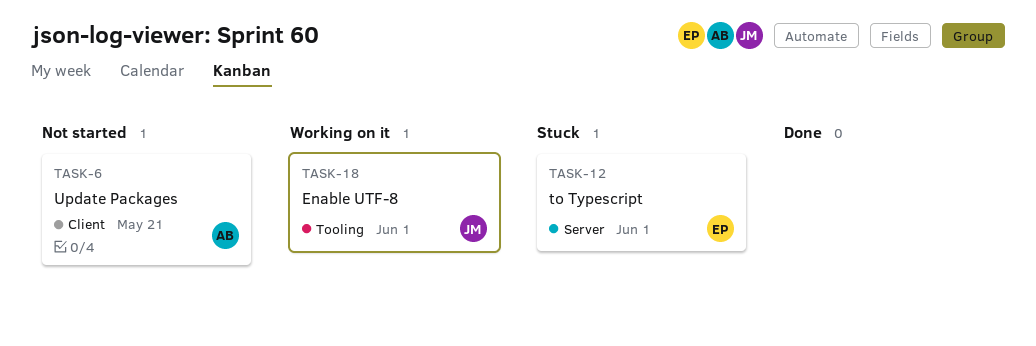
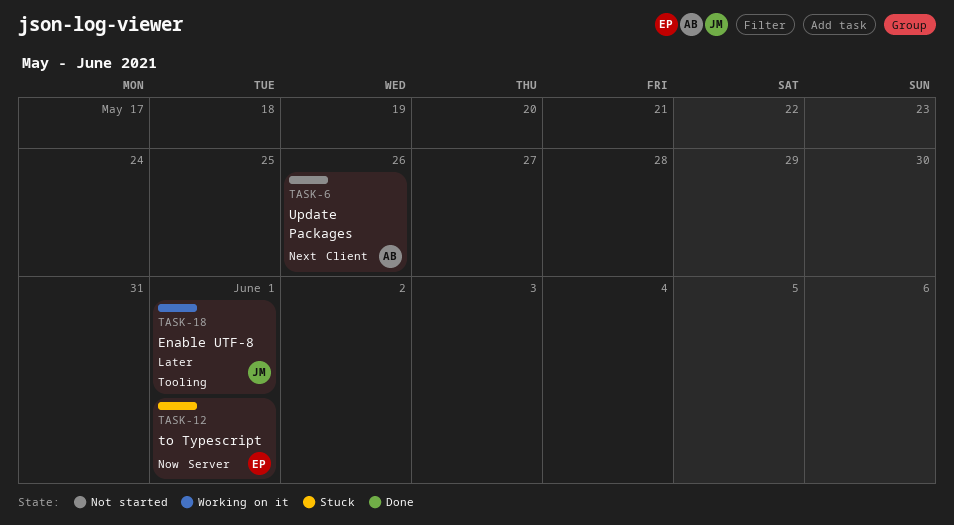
TASK-6, due: May 21 -> May 26

